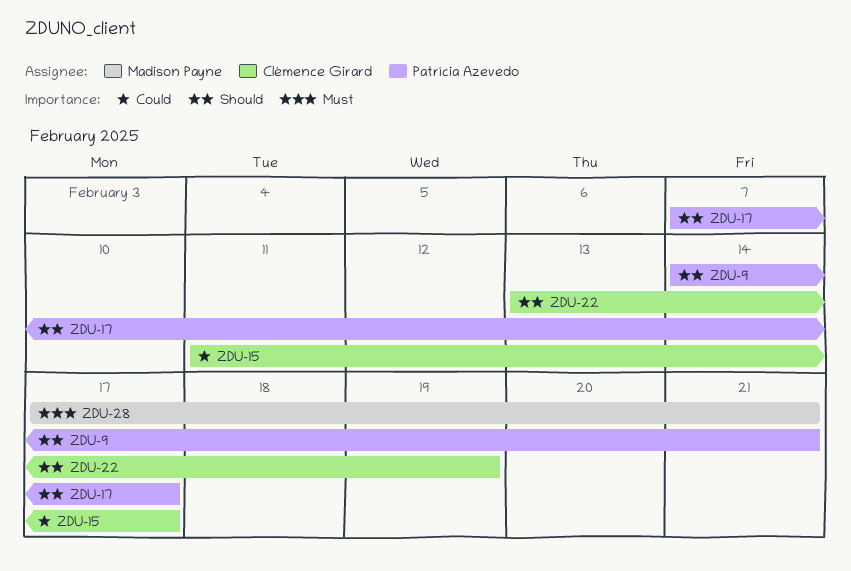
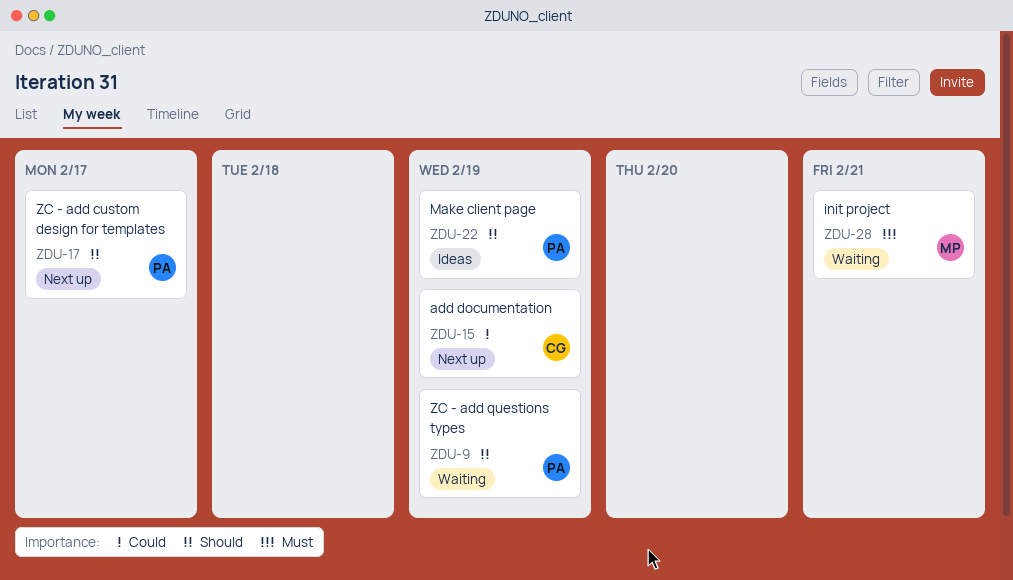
ZDU-9, due: Feb 21 -> Feb 19
ZDU-15, due: Feb 17 -> Feb 19
ZDU-22, owner: Clémence Girard -> Patrícia Azevedo

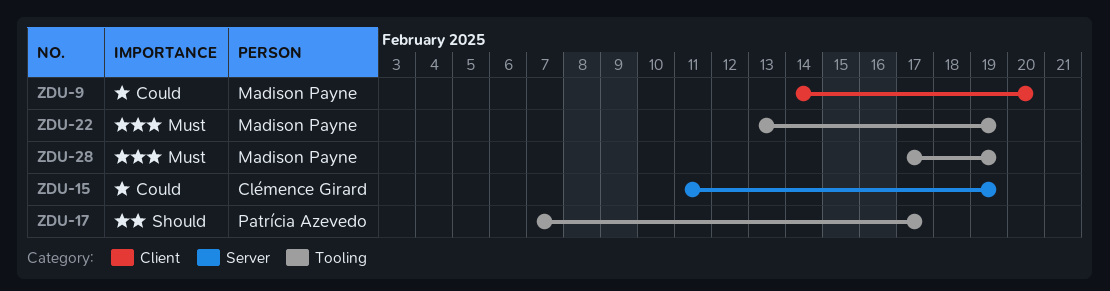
ZDU-9, owner: Patrícia Azevedo -> Madison Payne
ZDU-9, priority: Should -> Could
ZDU-9, due: Feb 19 -> Feb 20
ZDU-22, owner: Patrícia Azevedo -> Madison Payne
ZDU-22, priority: Should -> Must
ZDU-28, due: Feb 21 -> Feb 19

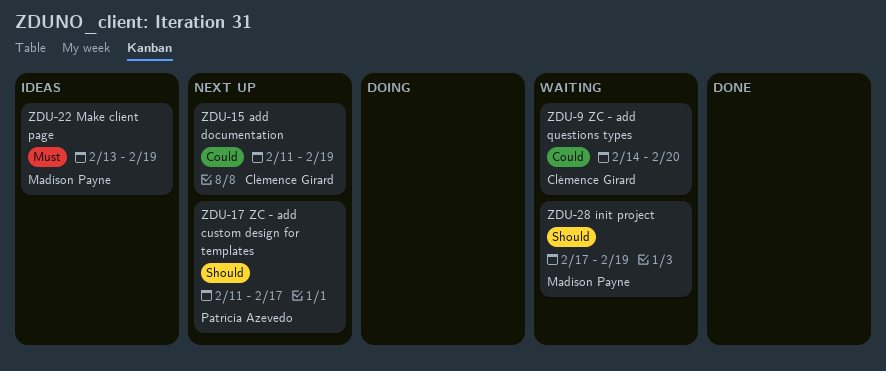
ZDU-9, owner: Madison Payne -> Clémence Girard
ZDU-17, start: Feb 7 -> Feb 11
ZDU-28, priority: Must -> Should

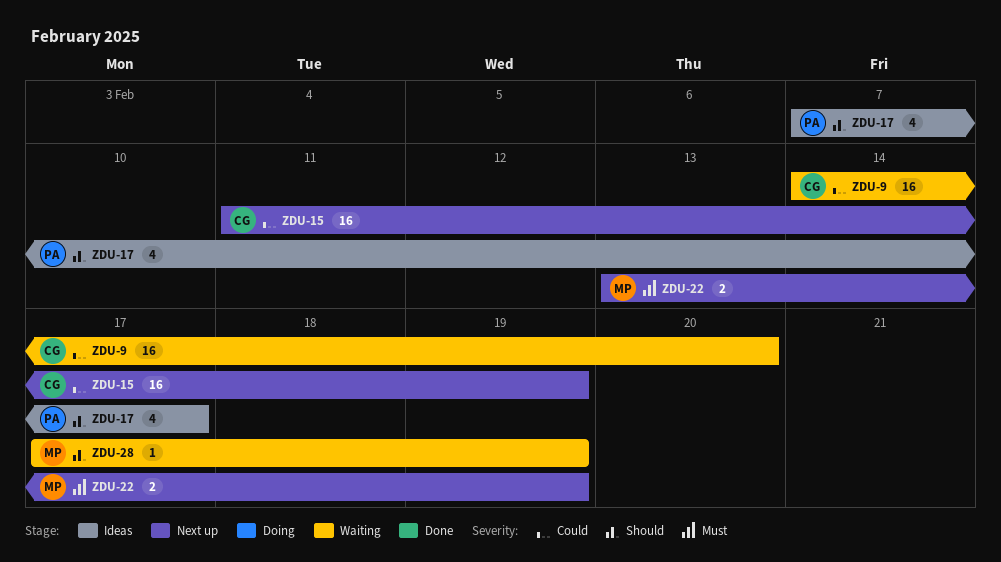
ZDU-17, status: Next up -> Ideas
ZDU-17, start: Feb 11 -> Feb 7
ZDU-22, status: Ideas -> Next up

